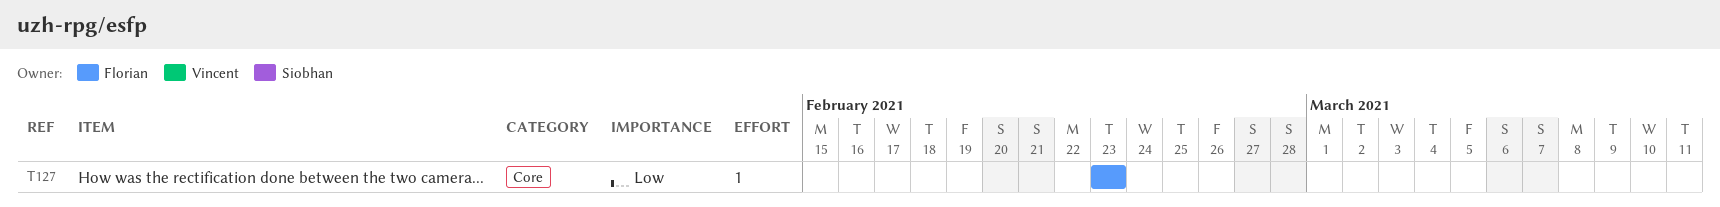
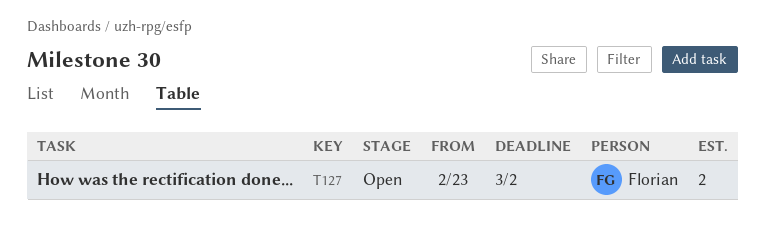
T127, estimate: 1 -> 2
T127, due: Feb 23 -> Mar 2

